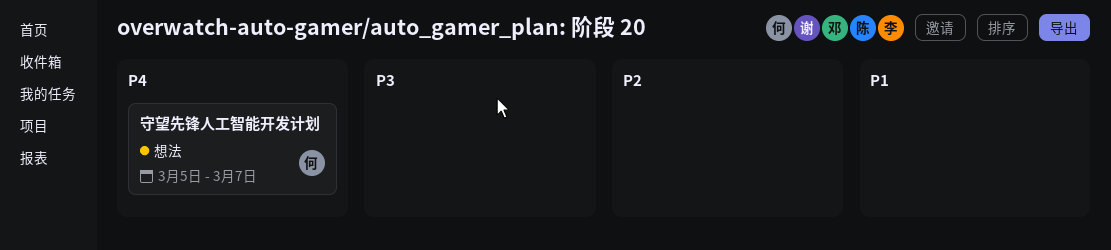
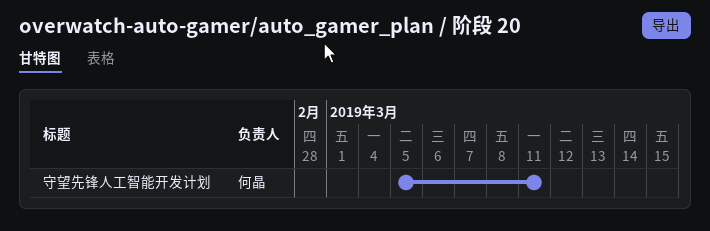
守望先锋人工智能开发计划, due: Mar 7 -> Mar 11

